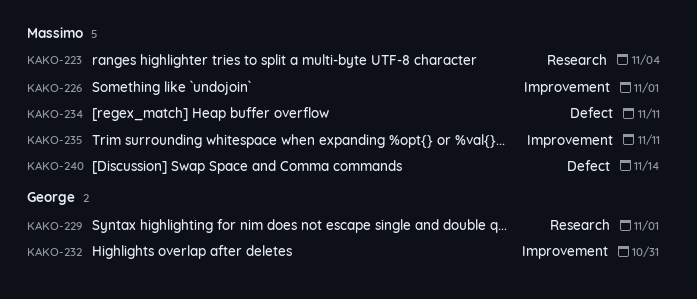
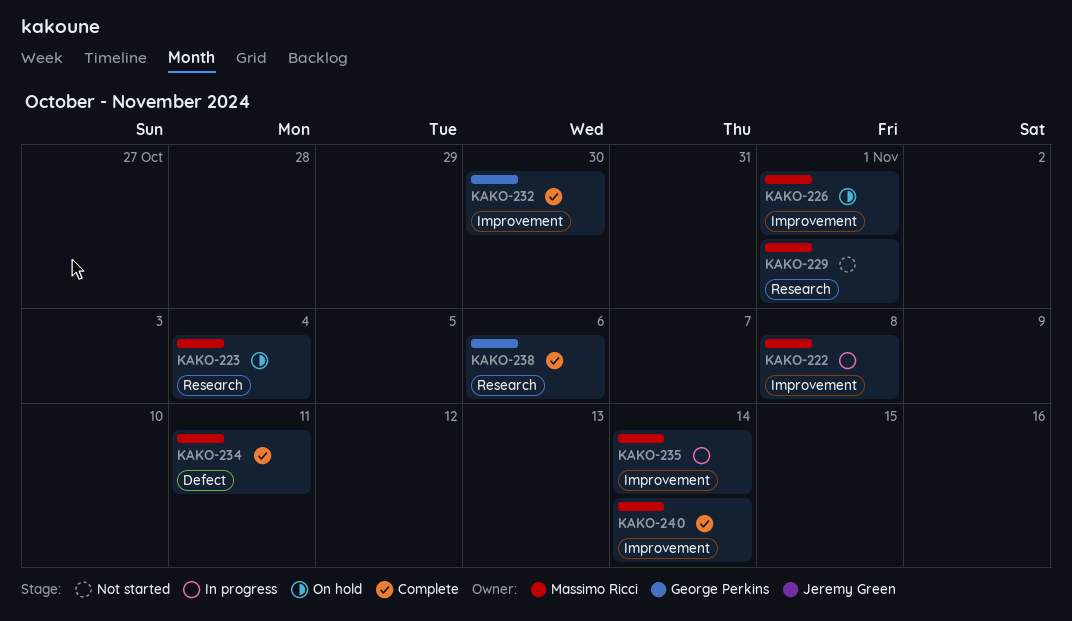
KAKO-222: none -> present
KAKO-229, owner: George Perkins -> Massimo Ricci
KAKO-232, due: Oct 31 -> Oct 30
KAKO-235, due: Nov 11 -> Nov 14
KAKO-238: none -> present
KAKO-240, label: Defect -> Improvement

